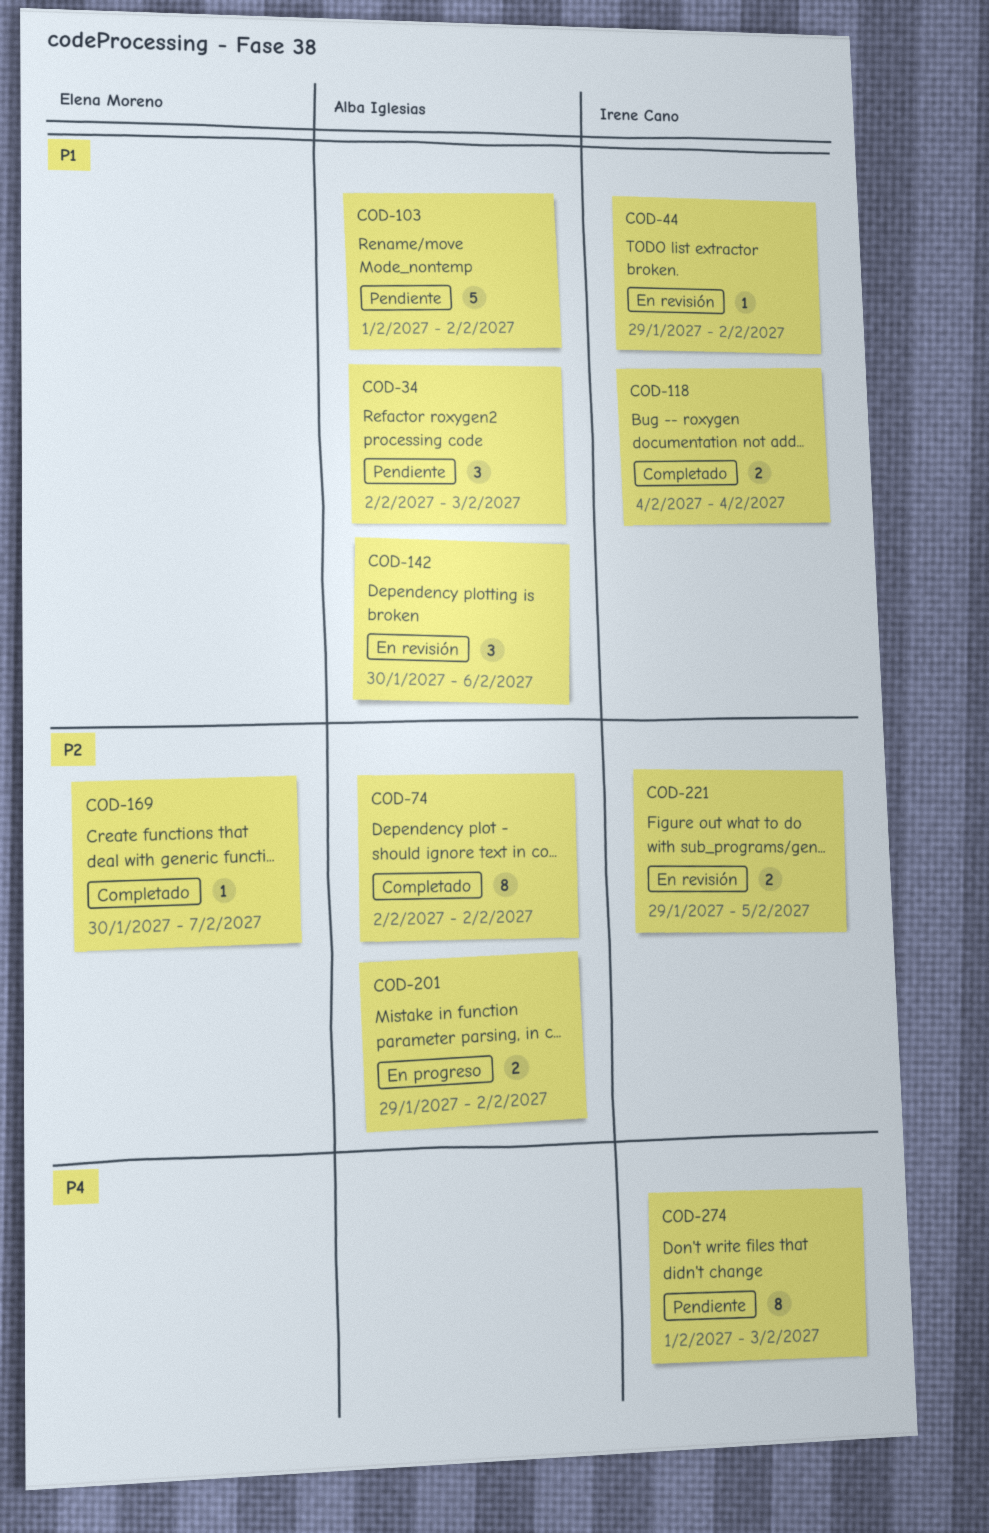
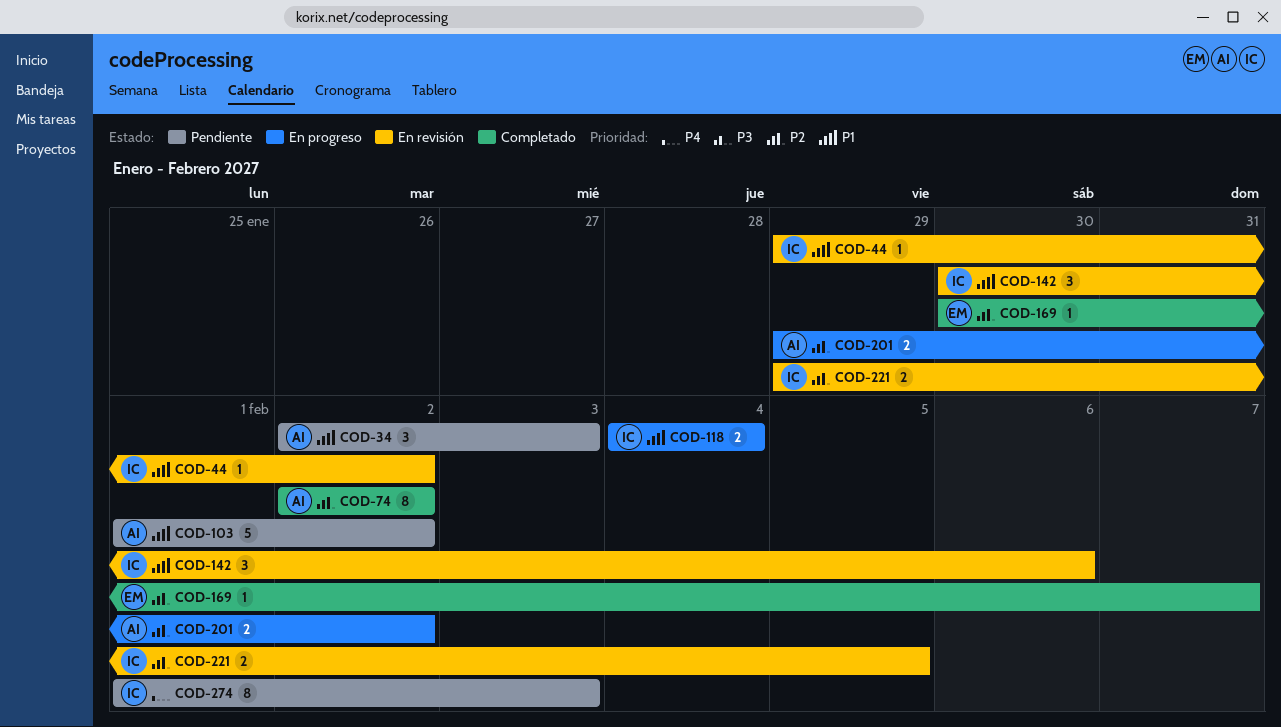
COD-118, status: Completado -> En progreso
COD-142, owner: Alba Iglesias -> Irene Cano

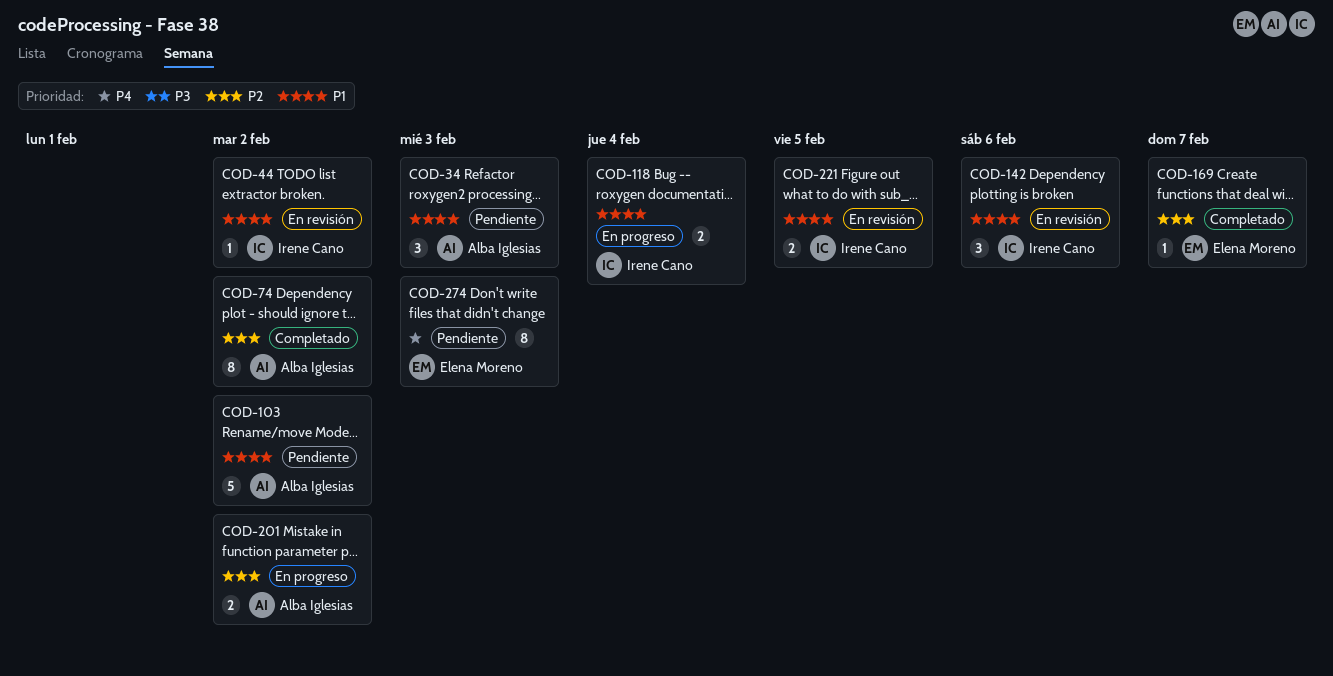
COD-221, priority: P2 -> P1
COD-274, owner: Irene Cano -> Elena Moreno

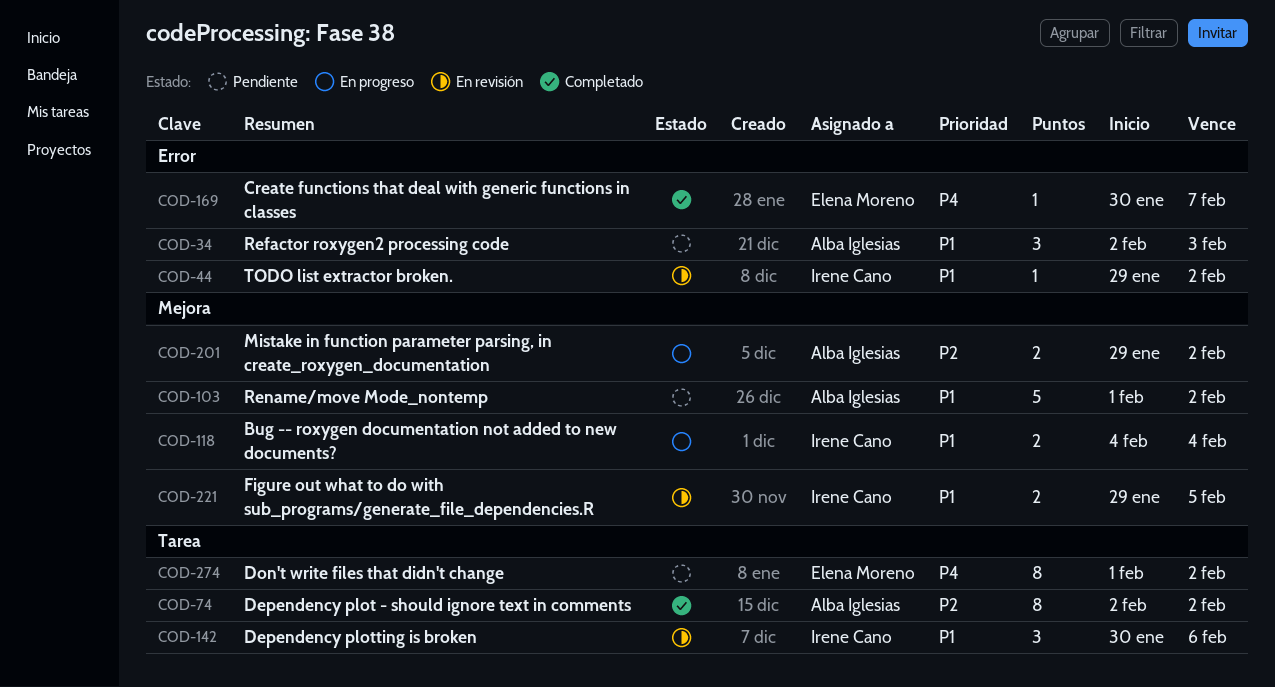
COD-169, priority: P2 -> P4
COD-274, due: Feb 3 -> Feb 2

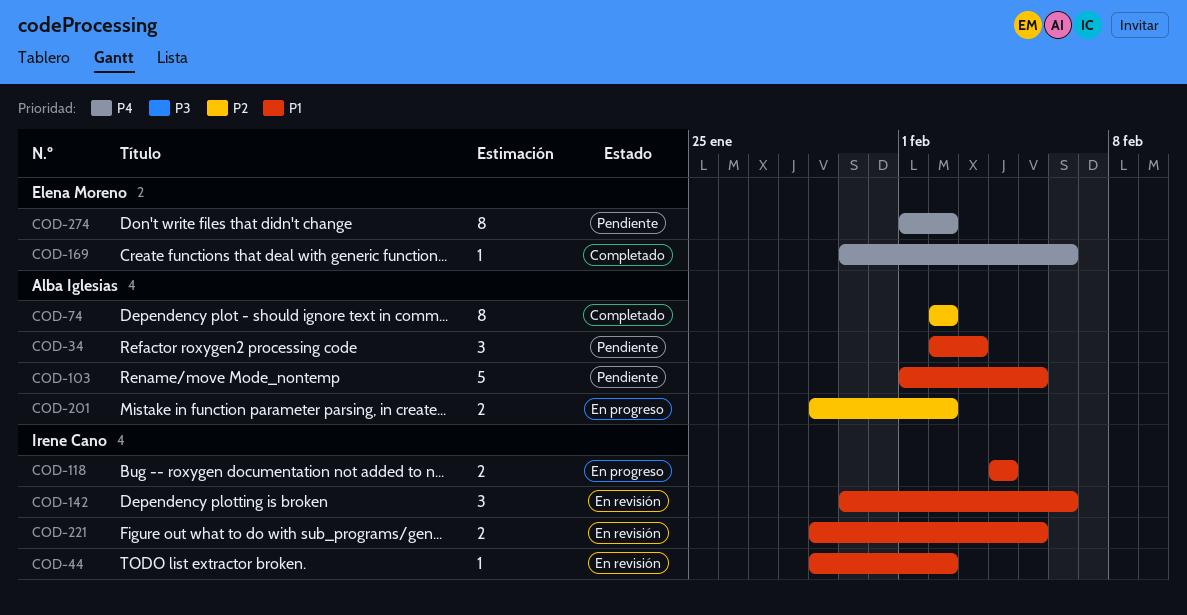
COD-103, due: Feb 2 -> Feb 5
COD-169, due: Feb 7 -> Feb 6

